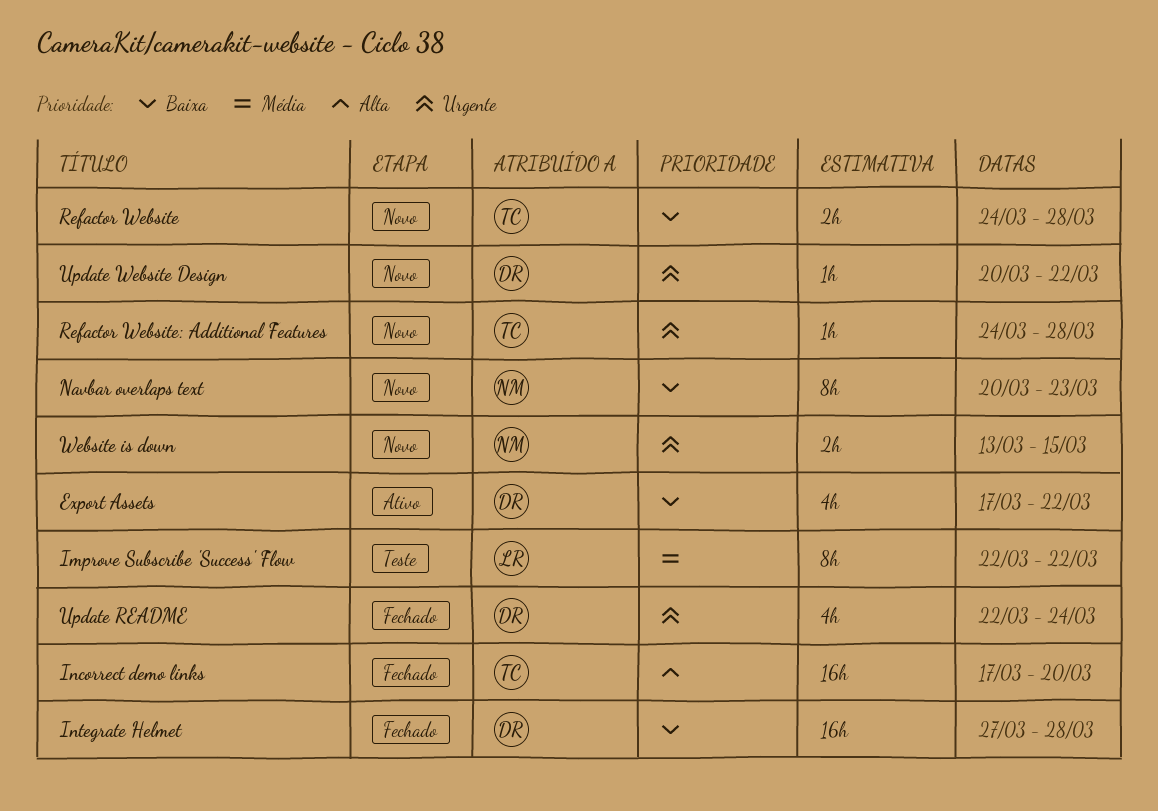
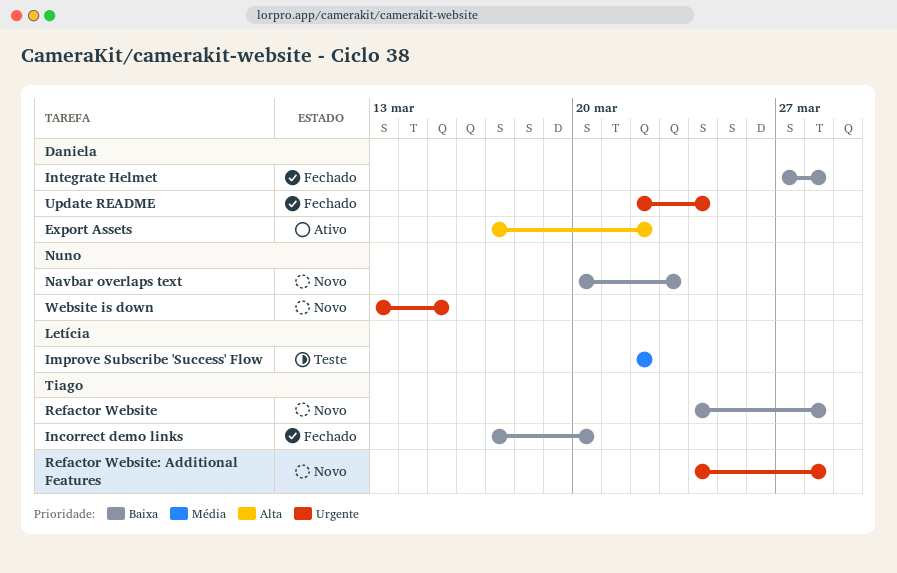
Export Assets, priority: Baixa -> Alta
Incorrect demo links, priority: Alta -> Baixa
Update Website Design: present -> none

